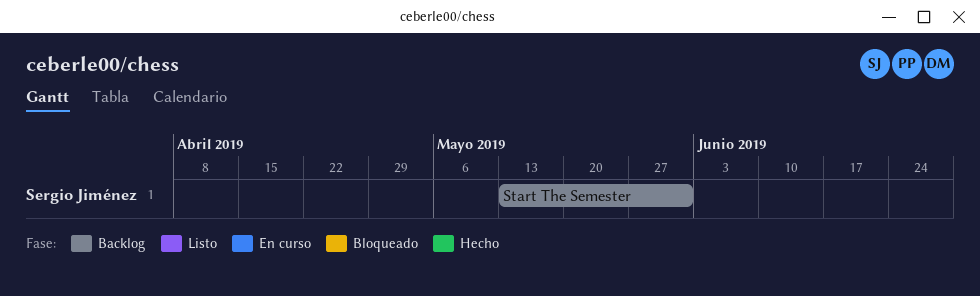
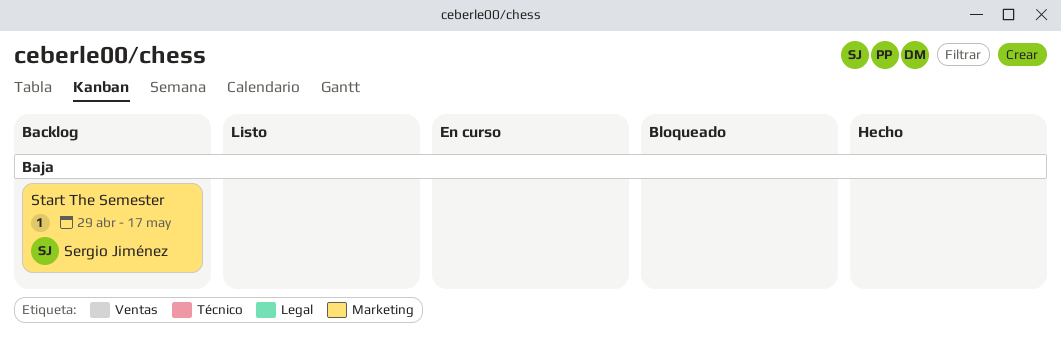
Start The Semester, start: May 13 -> Apr 29
Start The Semester, due: May 31 -> May 17

